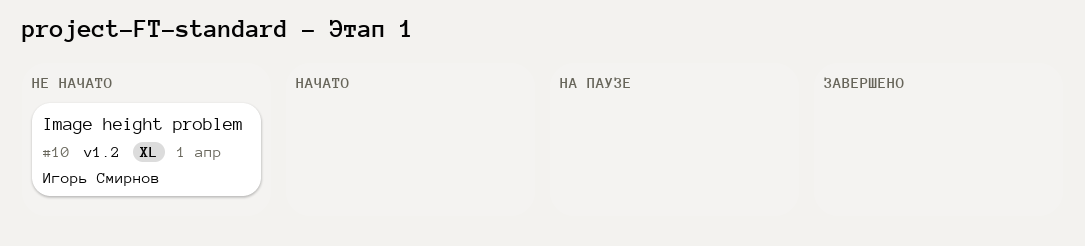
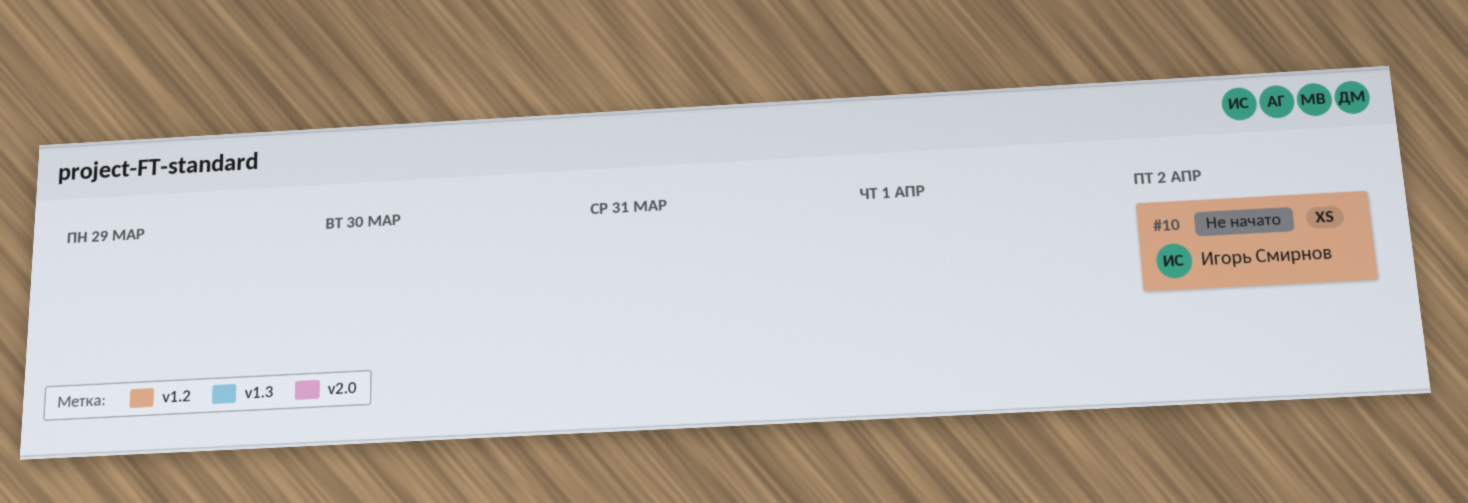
#10, estimate: XL -> XS
#10, due: Apr 1 -> Apr 2

